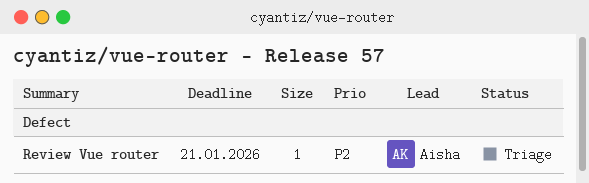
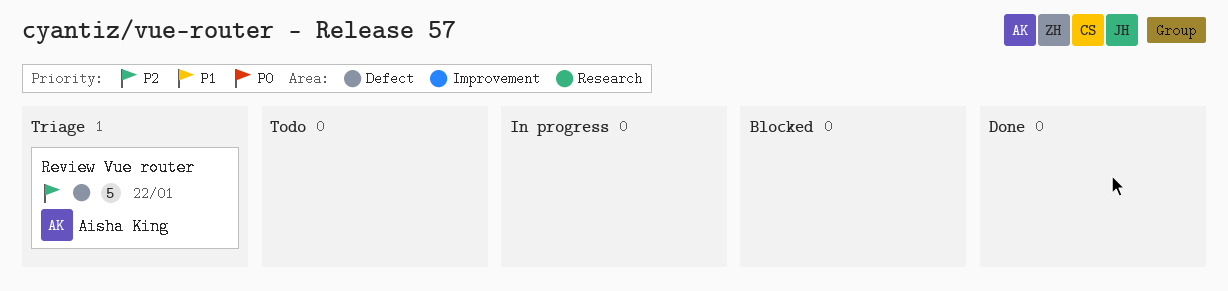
Review Vue router, estimate: 1 -> 5
Review Vue router, due: Jan 21 -> Jan 22

